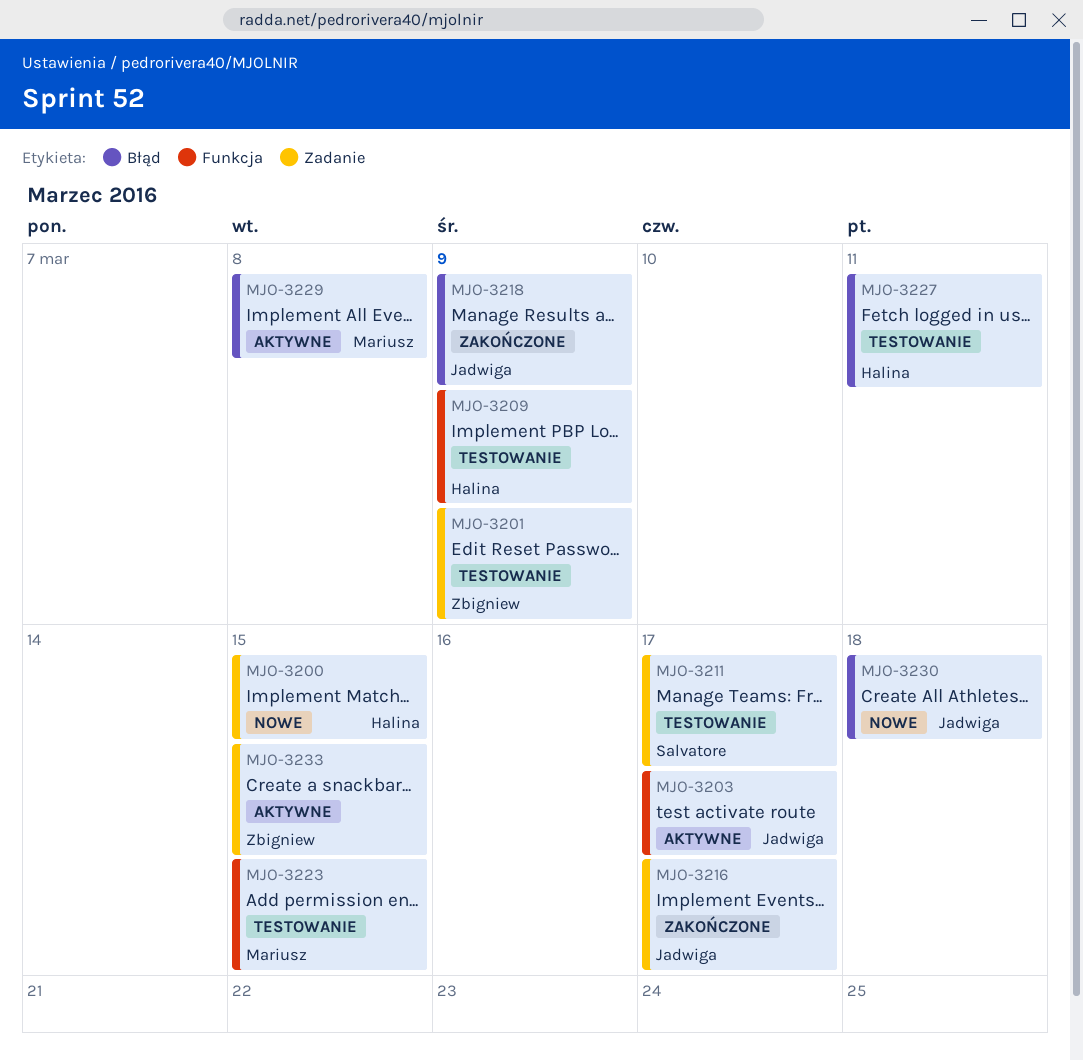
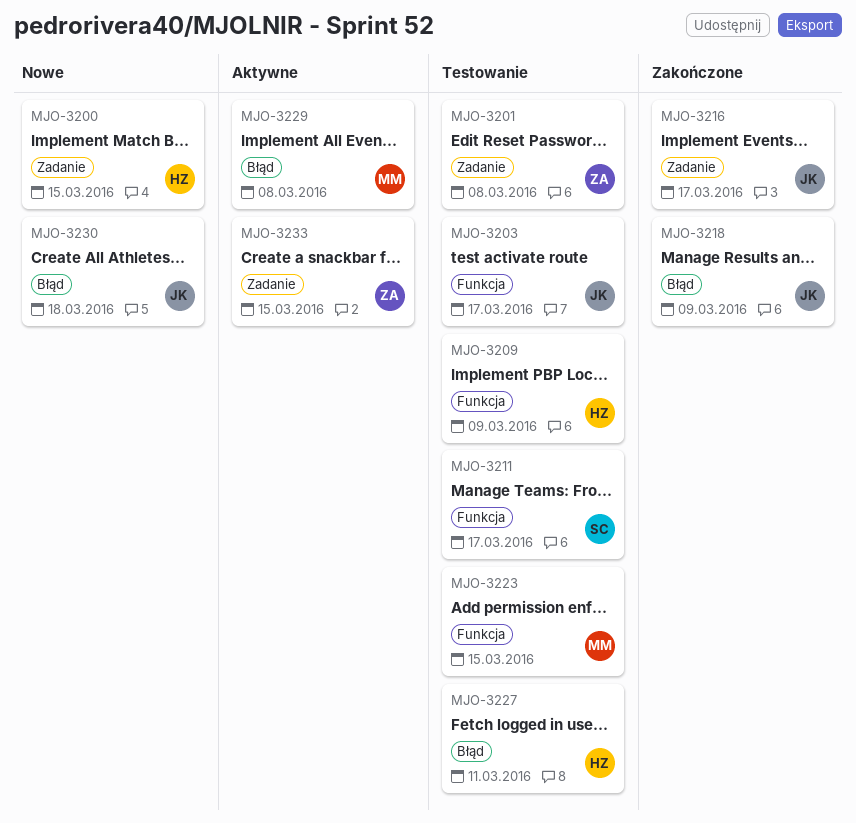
MJO-3201, due: Mar 9 -> Mar 8
MJO-3203, status: Aktywne -> Testowanie
MJO-3211, label: Zadanie -> Funkcja

